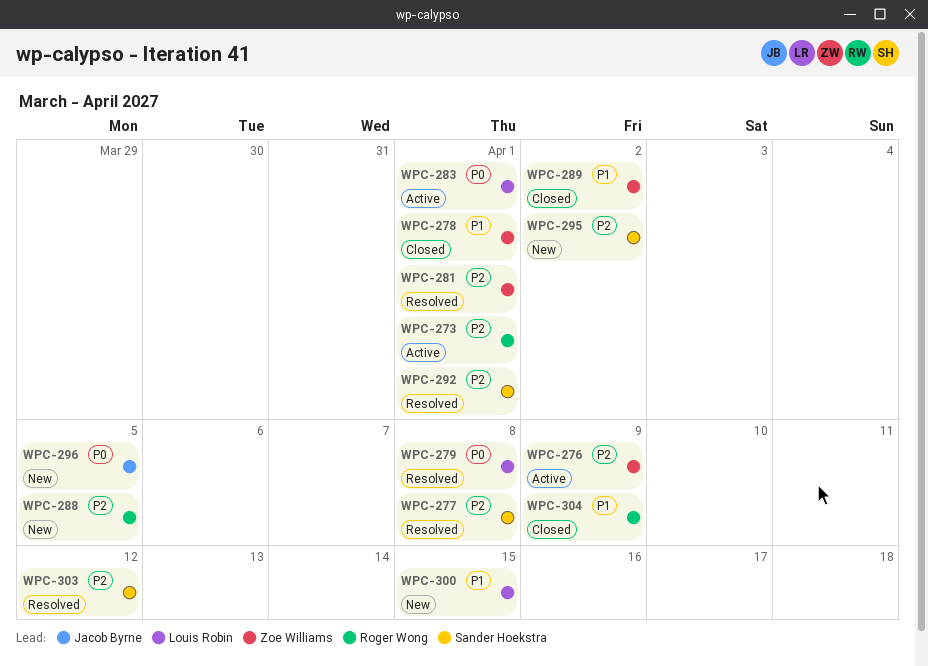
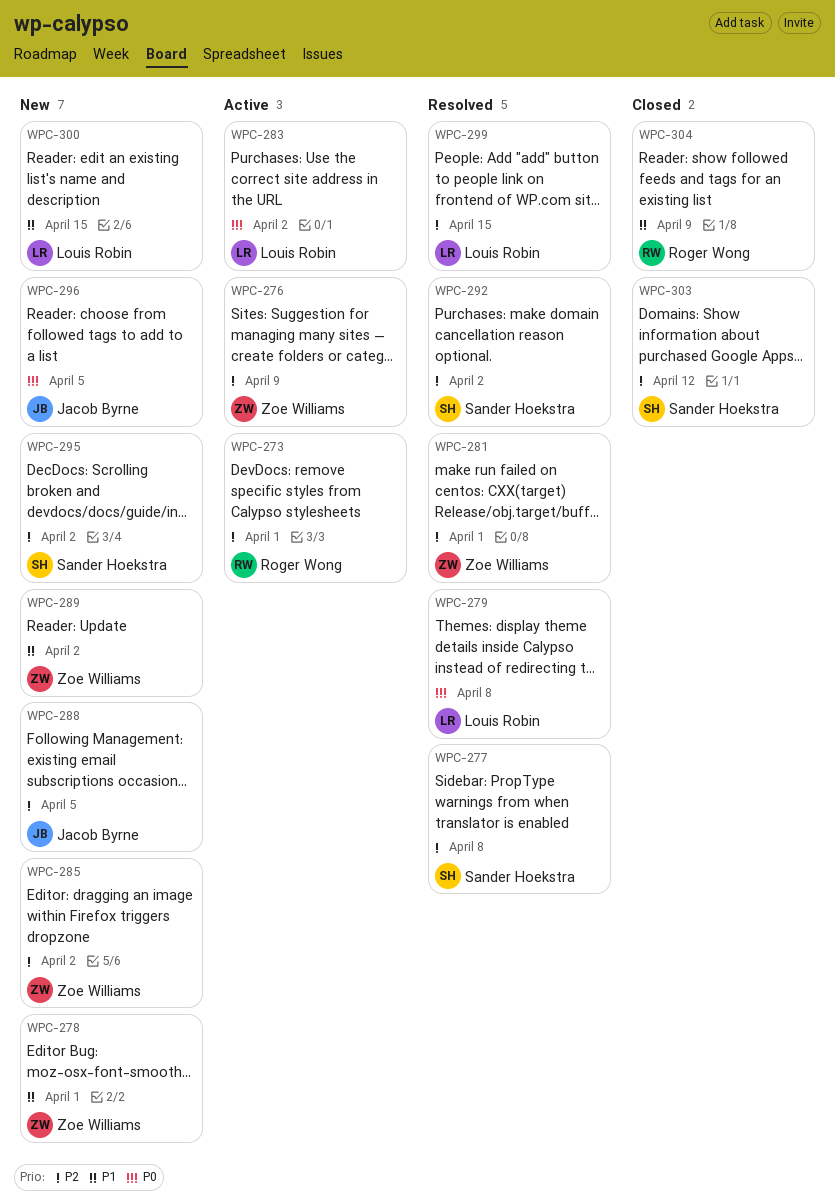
WPC-278, status: Closed -> New
WPC-283, due: Apr 1 -> Apr 2
WPC-285: none -> present
WPC-288, owner: Roger Wong -> Jacob Byrne
WPC-289, status: Closed -> New
WPC-292, due: Apr 1 -> Apr 2
WPC-299: none -> present
WPC-303, status: Resolved -> Closed

